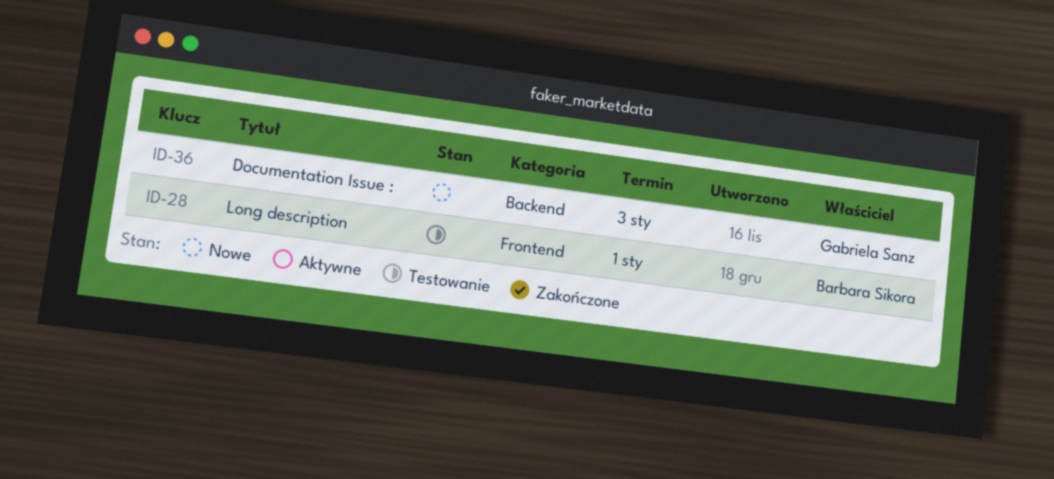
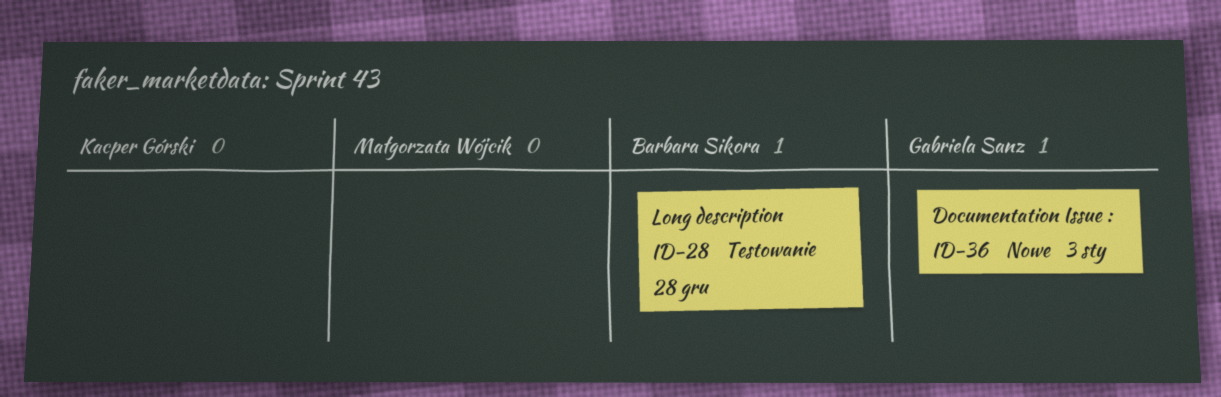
ID-28, due: Jan 1 -> Dec 28

